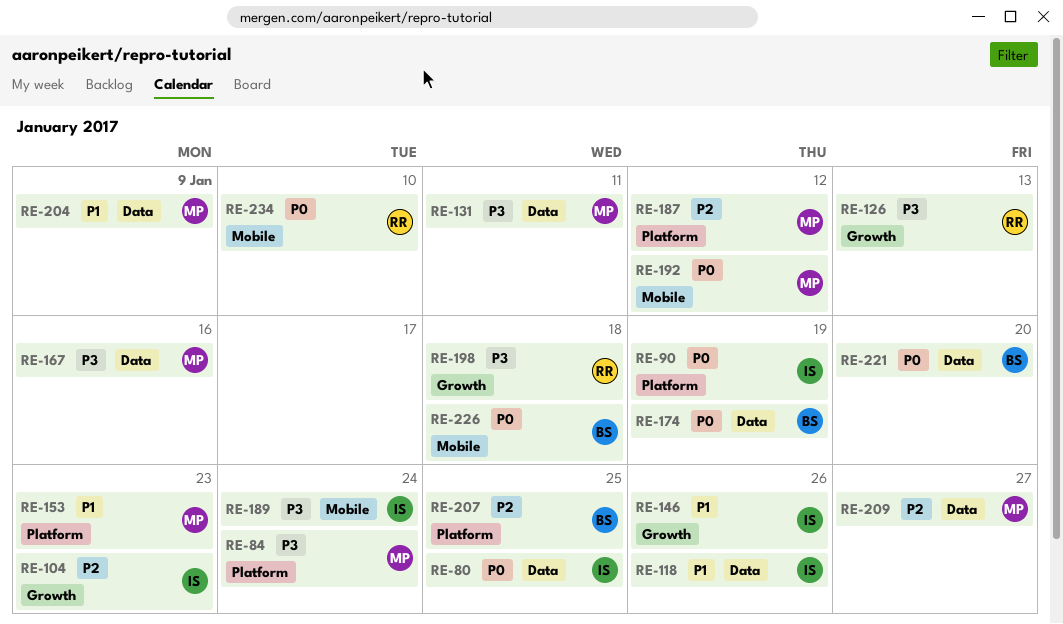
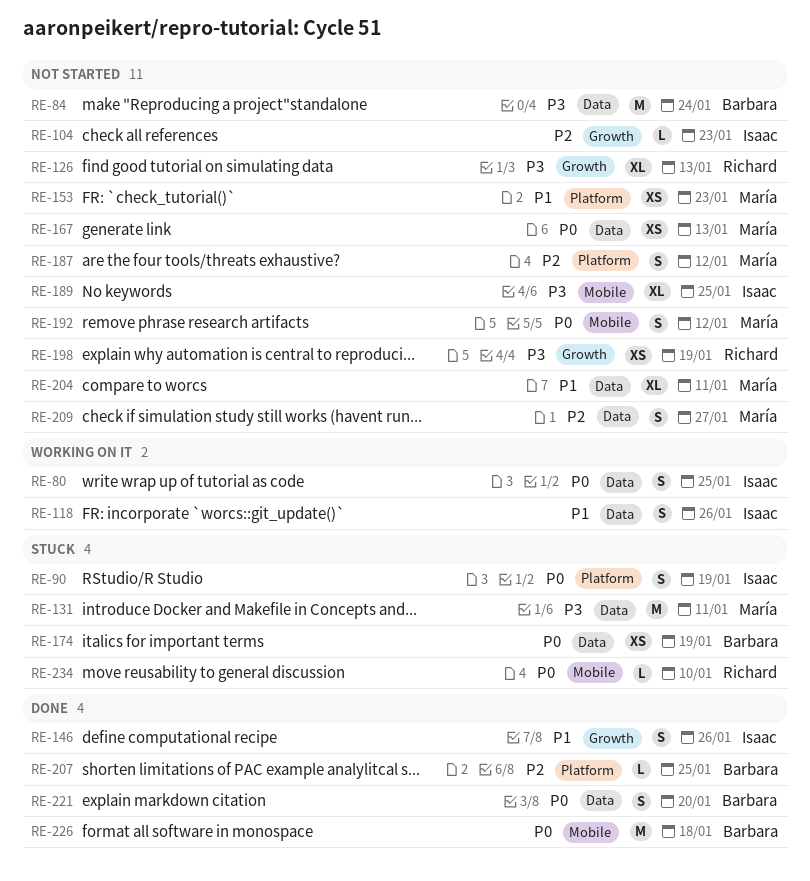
RE-84, owner: María -> Barbara
RE-84, label: Platform -> Data
RE-167, priority: P3 -> P0
RE-167, due: Jan 16 -> Jan 13
RE-189, due: Jan 24 -> Jan 25
RE-198, due: Jan 18 -> Jan 19
RE-204, due: Jan 9 -> Jan 11

